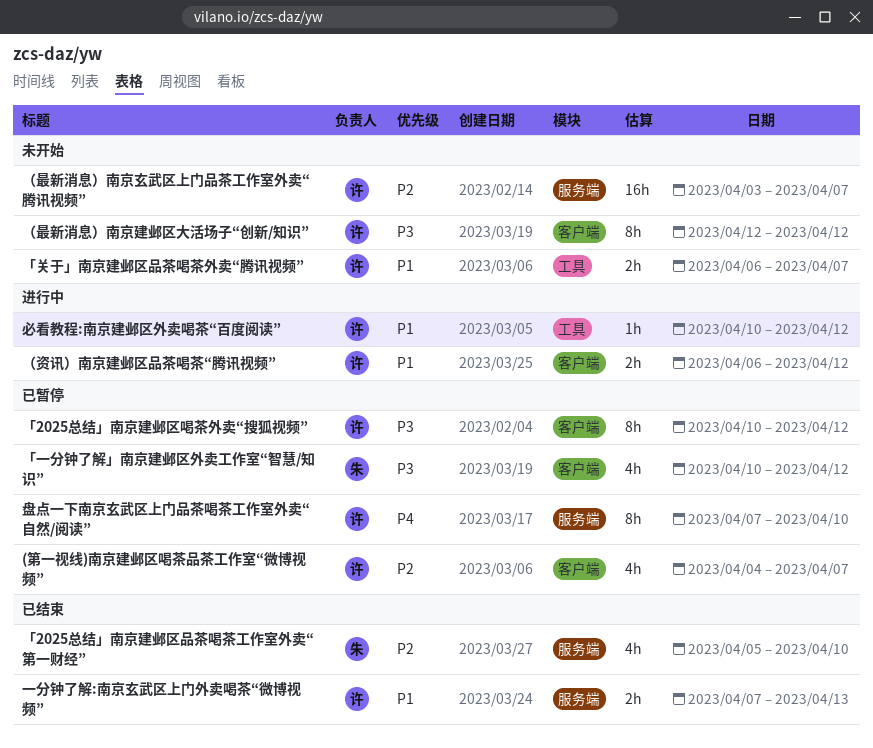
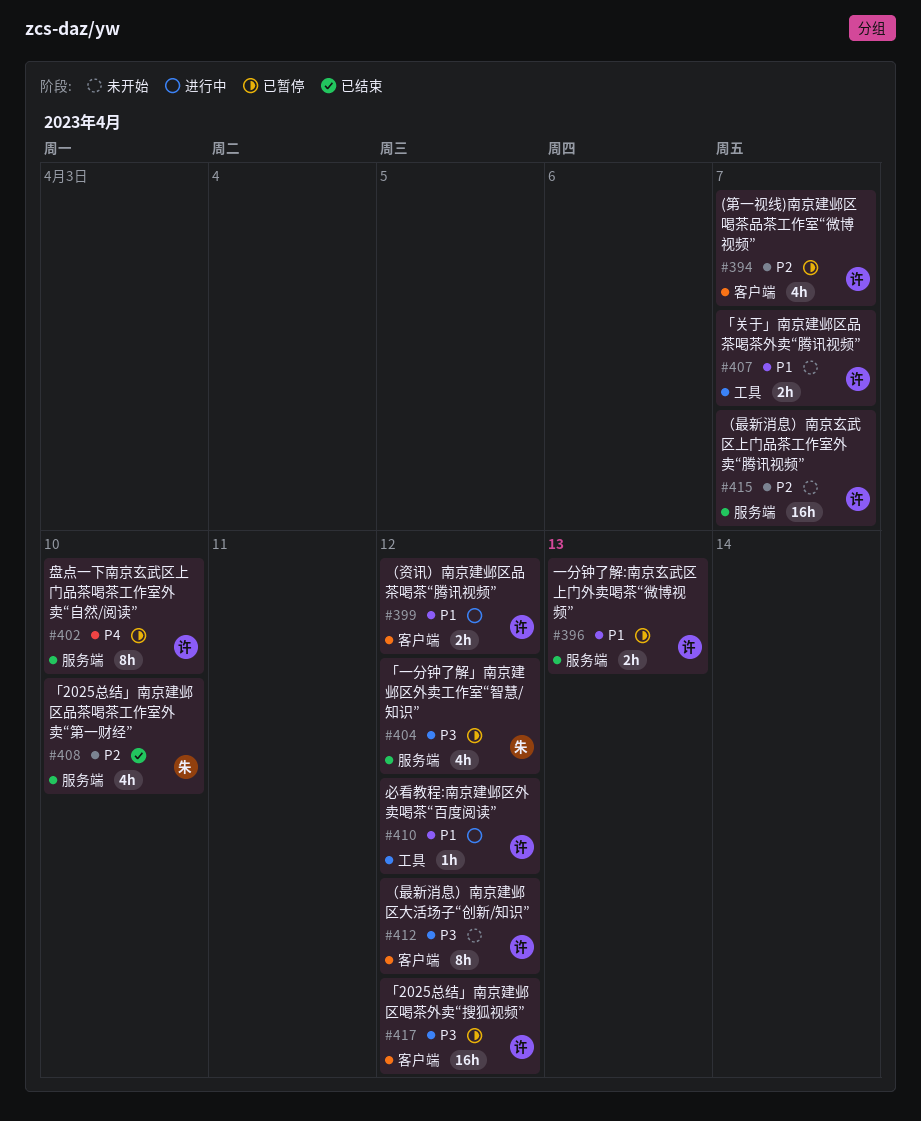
「2025总结」南京建邺区喝茶外卖“搜狐视频”, estimate: 8h -> 16h
「一分钟了解」南京建邺区外卖工作室“智慧/知识”, label: 客户端 -> 服务端
一分钟了解:南京玄武区上门外卖喝茶“微博视频”, status: 已结束 -> 已暂停

